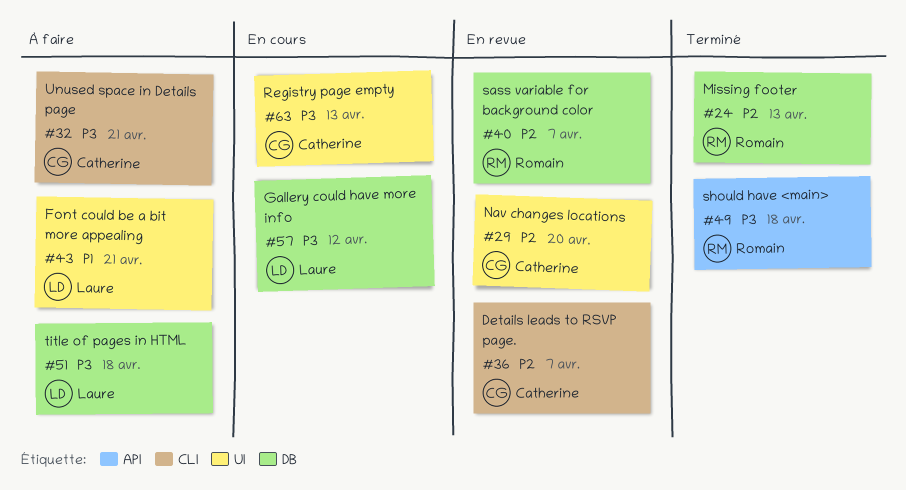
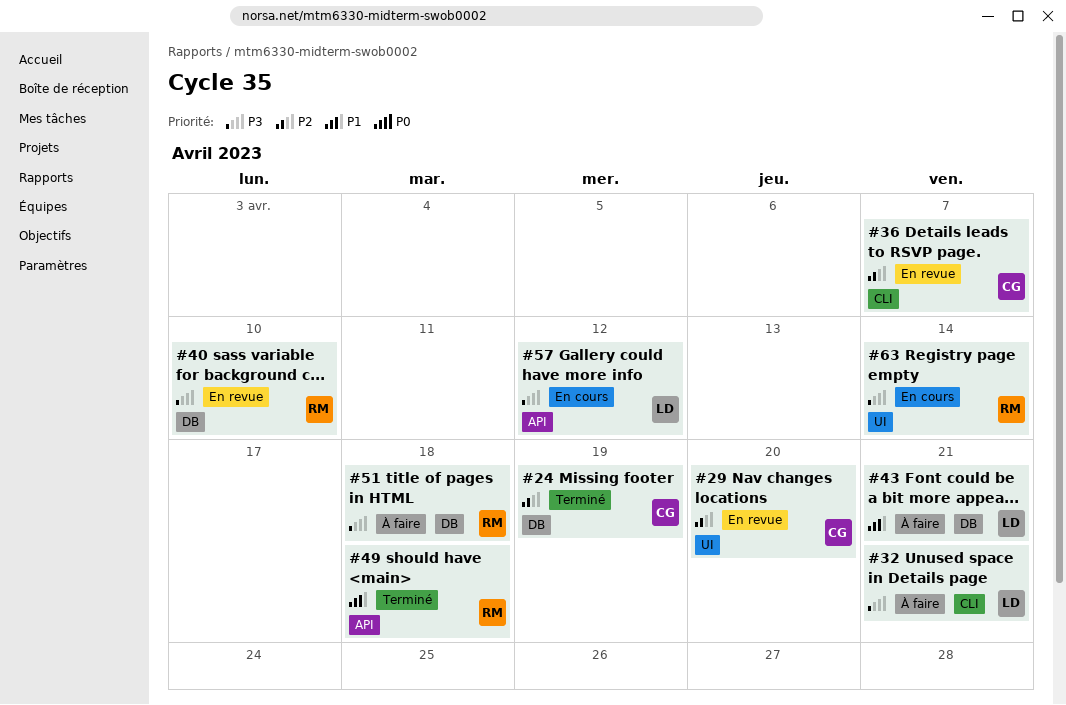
#24, owner: Romain -> Catherine
#24, due: Apr 13 -> Apr 19
#32, owner: Catherine -> Laure
#40, priority: P2 -> P3
#40, due: Apr 7 -> Apr 10
#43, label: UI -> DB
#49, priority: P3 -> P1
#51, owner: Laure -> Romain
#57, label: DB -> API
#63, owner: Catherine -> Romain
#63, due: Apr 13 -> Apr 14

